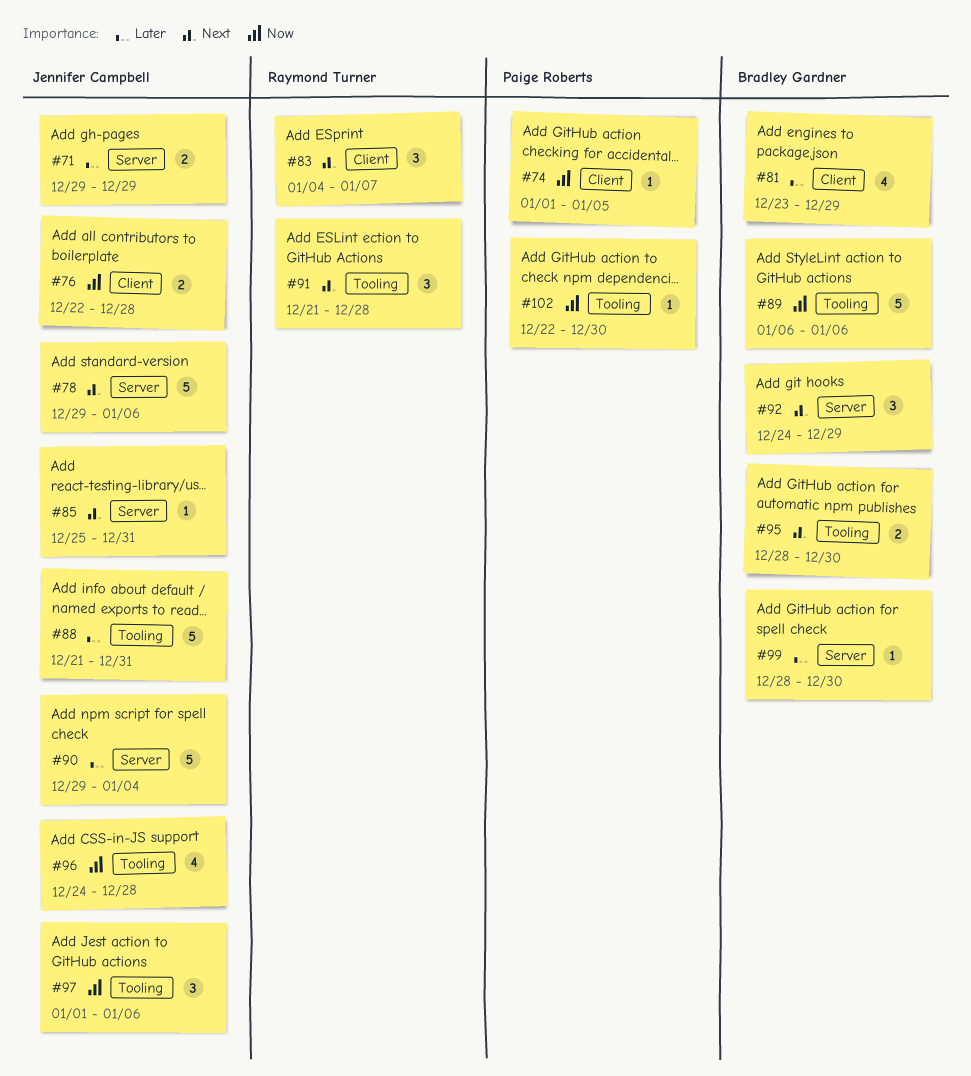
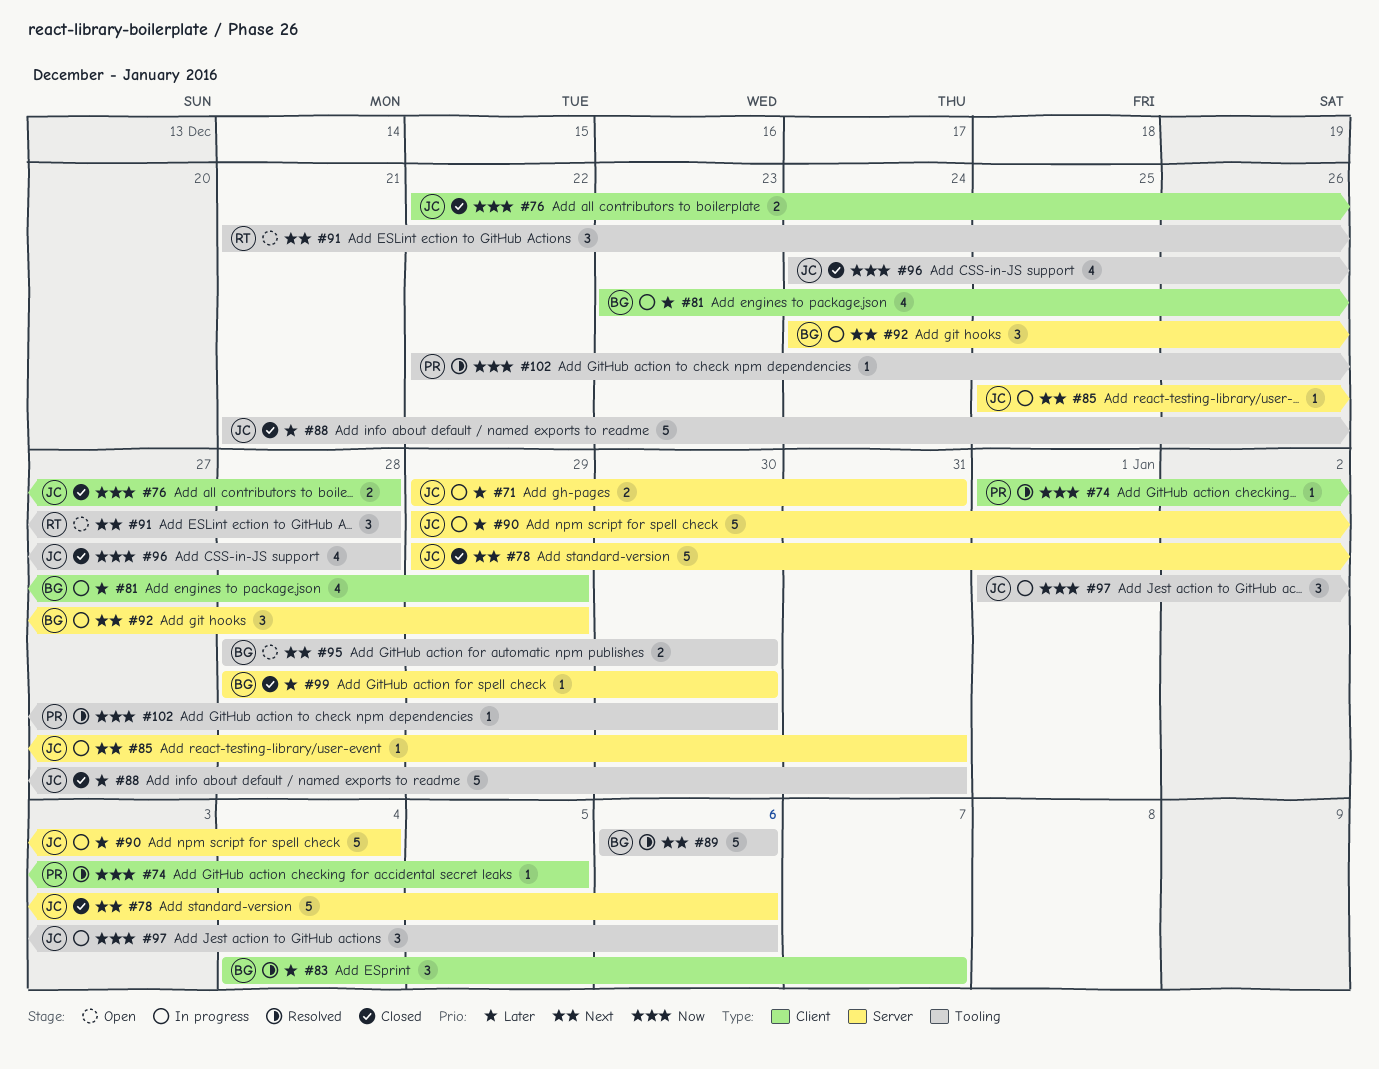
#71, due: Dec 29 -> Dec 31
#83, owner: Raymond Turner -> Bradley Gardner
#83, priority: Next -> Later
#89, priority: Now -> Next

